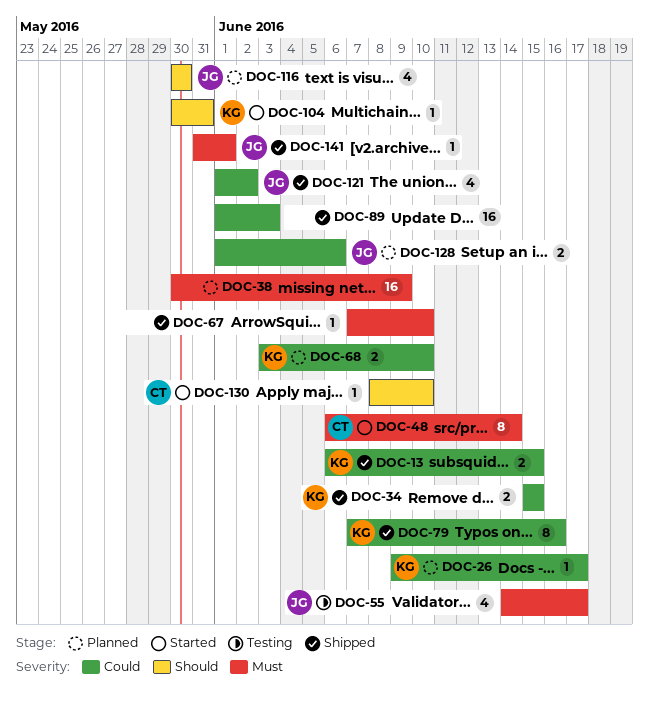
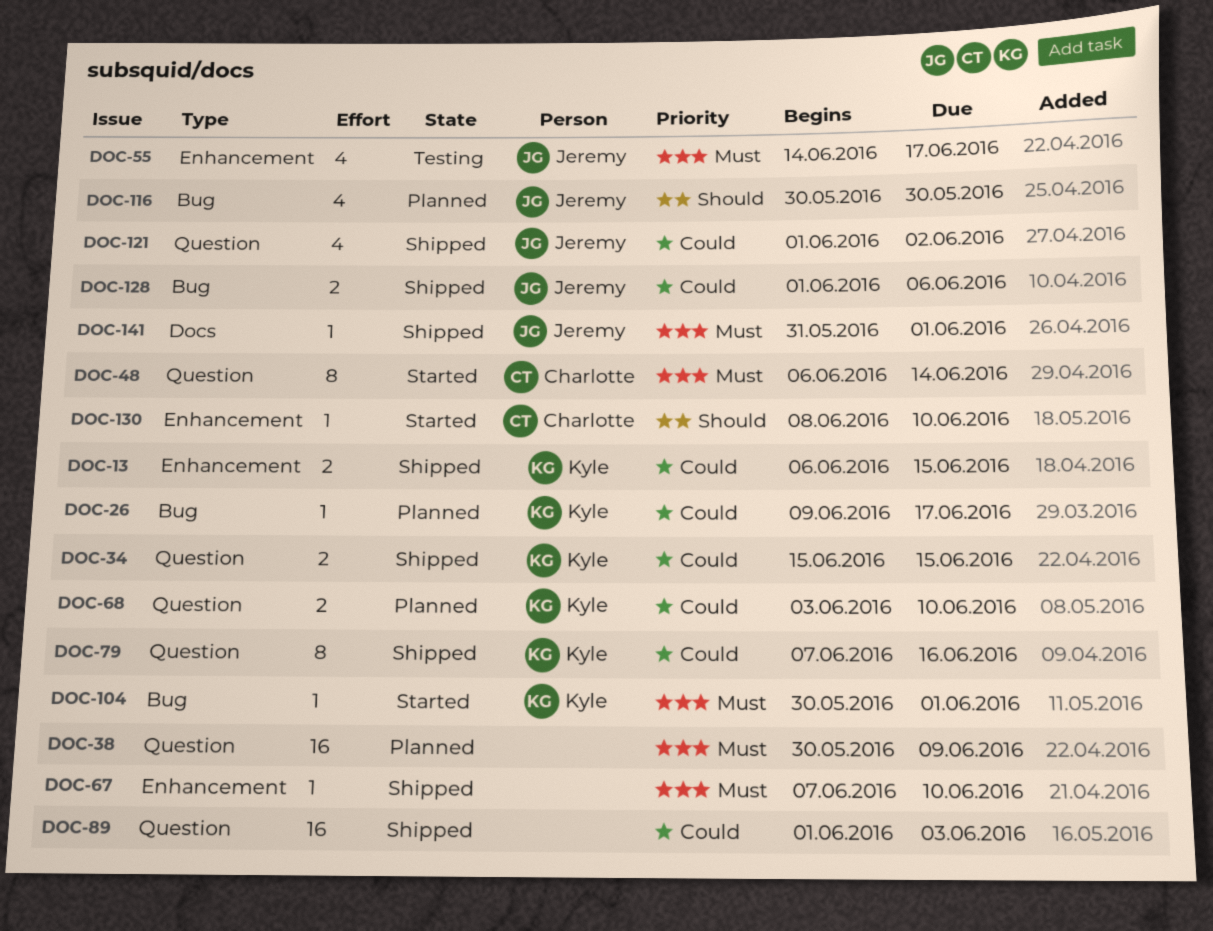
DOC-104, priority: Should -> Must
DOC-104, due: May 31 -> Jun 1
DOC-128, status: Planned -> Shipped

